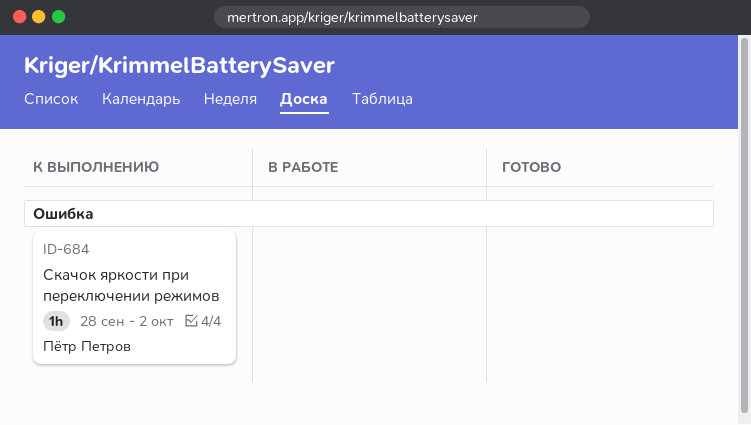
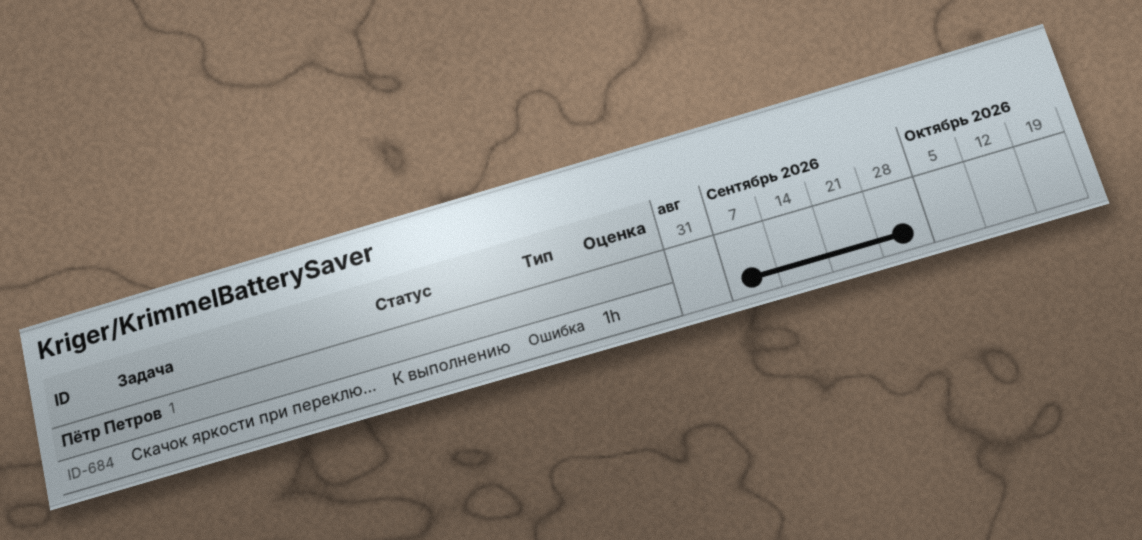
ID-684, start: Sep 28 -> Sep 7

